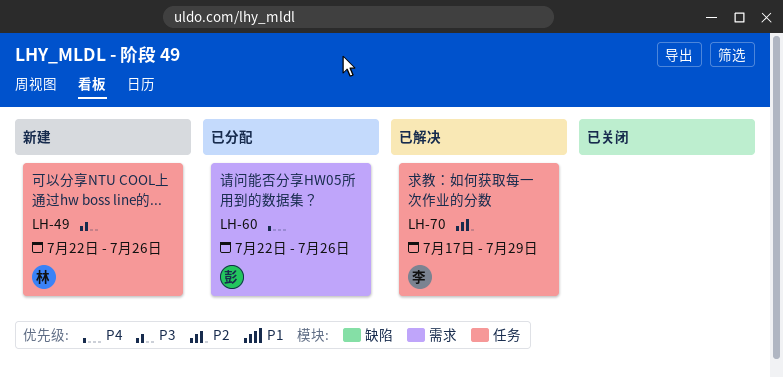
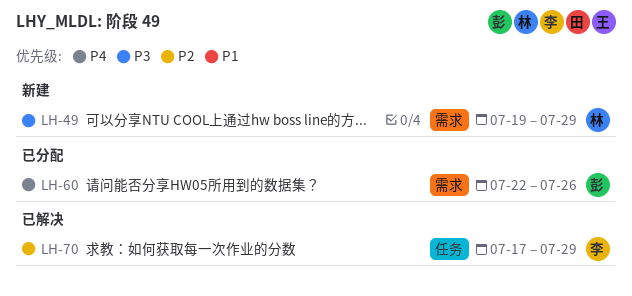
LH-49, label: 任务 -> 需求
LH-49, start: Jul 22 -> Jul 19
LH-49, due: Jul 26 -> Jul 29

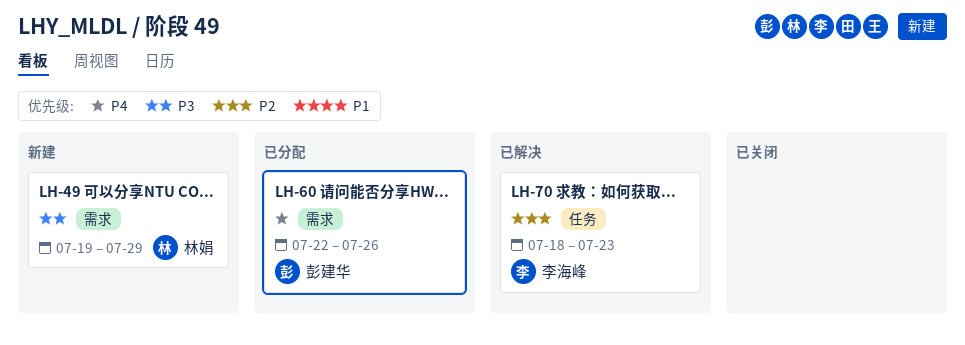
LH-70, start: Jul 17 -> Jul 18
LH-70, due: Jul 29 -> Jul 23

